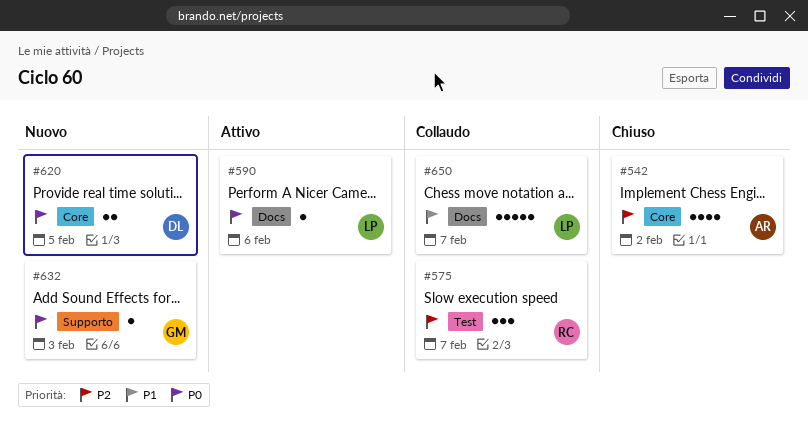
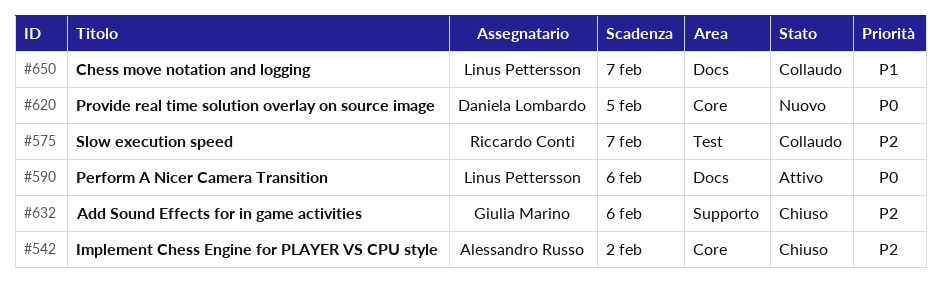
#632, status: Nuovo -> Chiuso
#632, priority: P0 -> P2
#632, due: Feb 3 -> Feb 6

